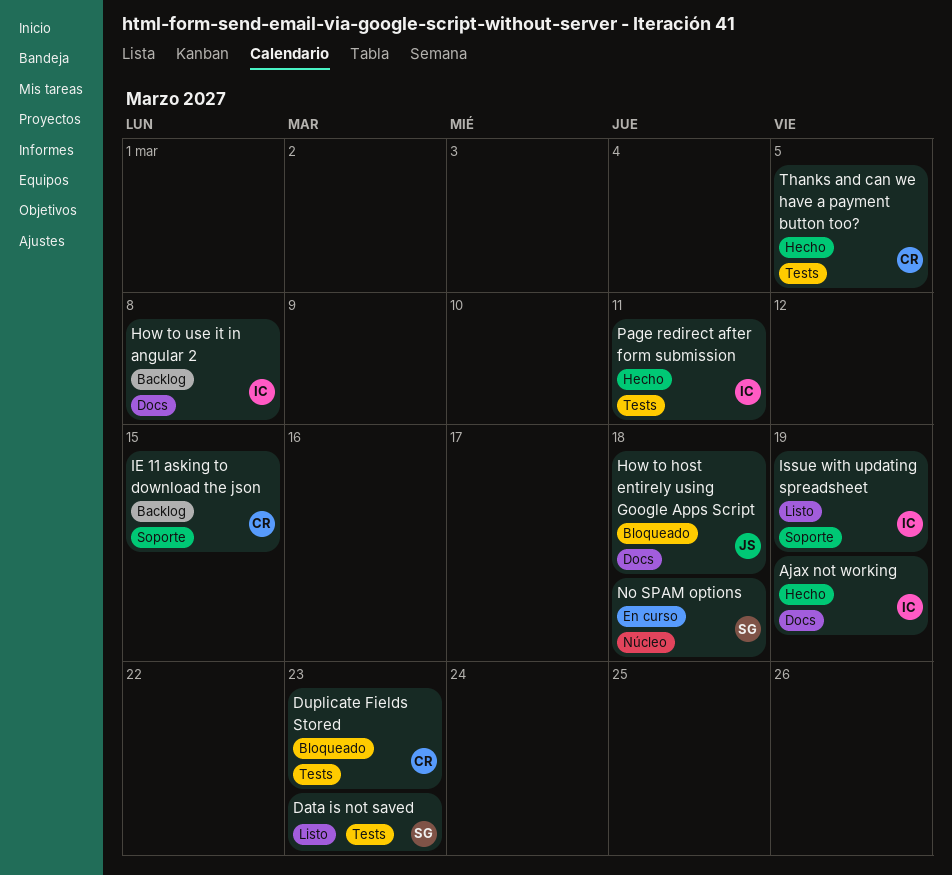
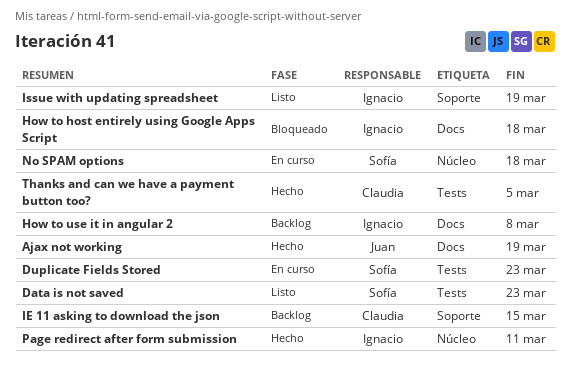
Ajax not working, owner: Ignacio -> Juan
Duplicate Fields Stored, status: Bloqueado -> En curso
Duplicate Fields Stored, owner: Claudia -> Sofía
How to host entirely using Google Apps Script, owner: Juan -> Ignacio
Page redirect after form submission, label: Tests -> Núcleo

